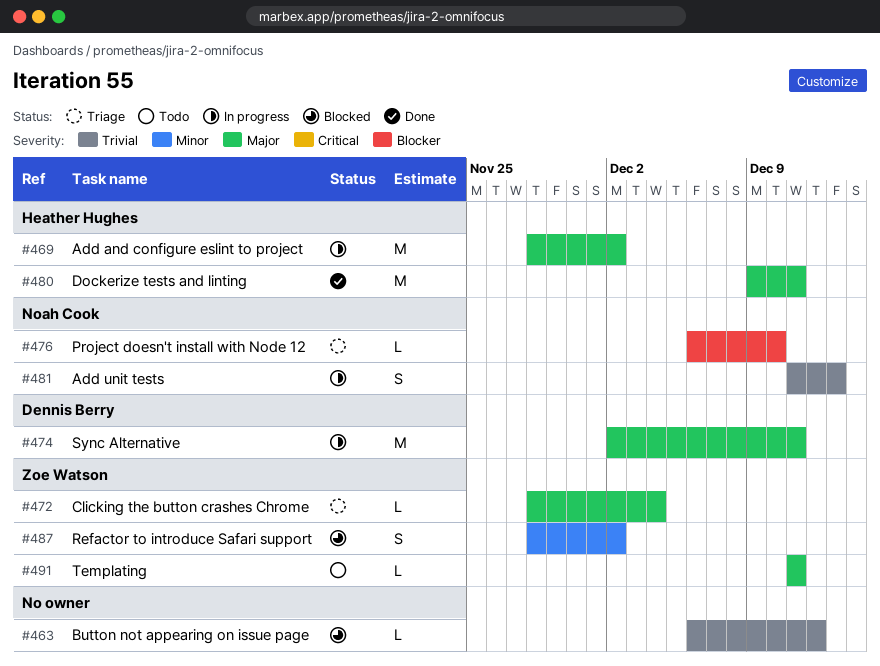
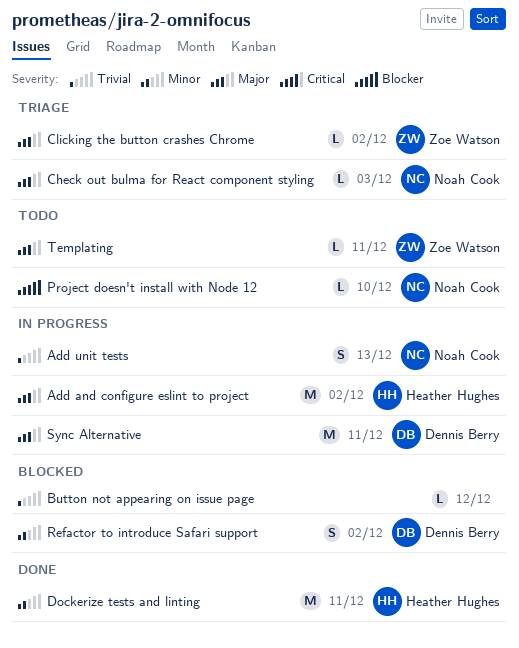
Check out bulma for React component styling: none -> present
Clicking the button crashes Chrome, due: Dec 4 -> Dec 2
Dockerize tests and linting, priority: Major -> Minor
Project doesn't install with Node 12, status: Triage -> Todo
Refactor to introduce Safari support, owner: Zoe Watson -> Dennis Berry

